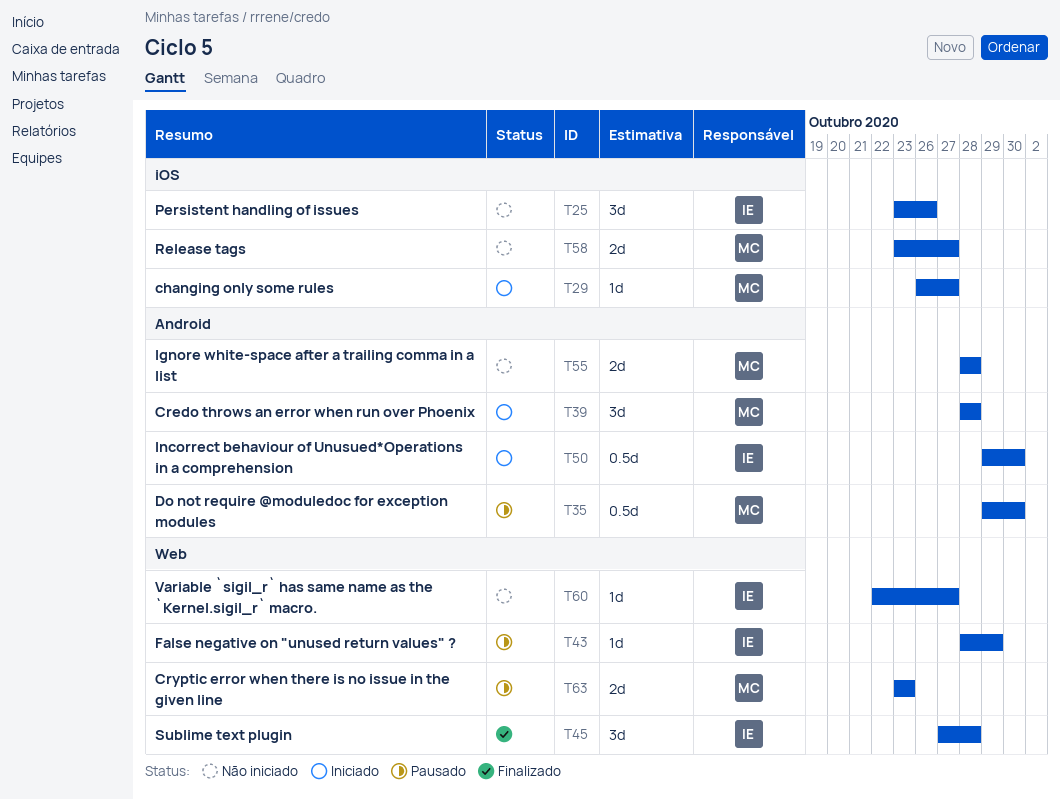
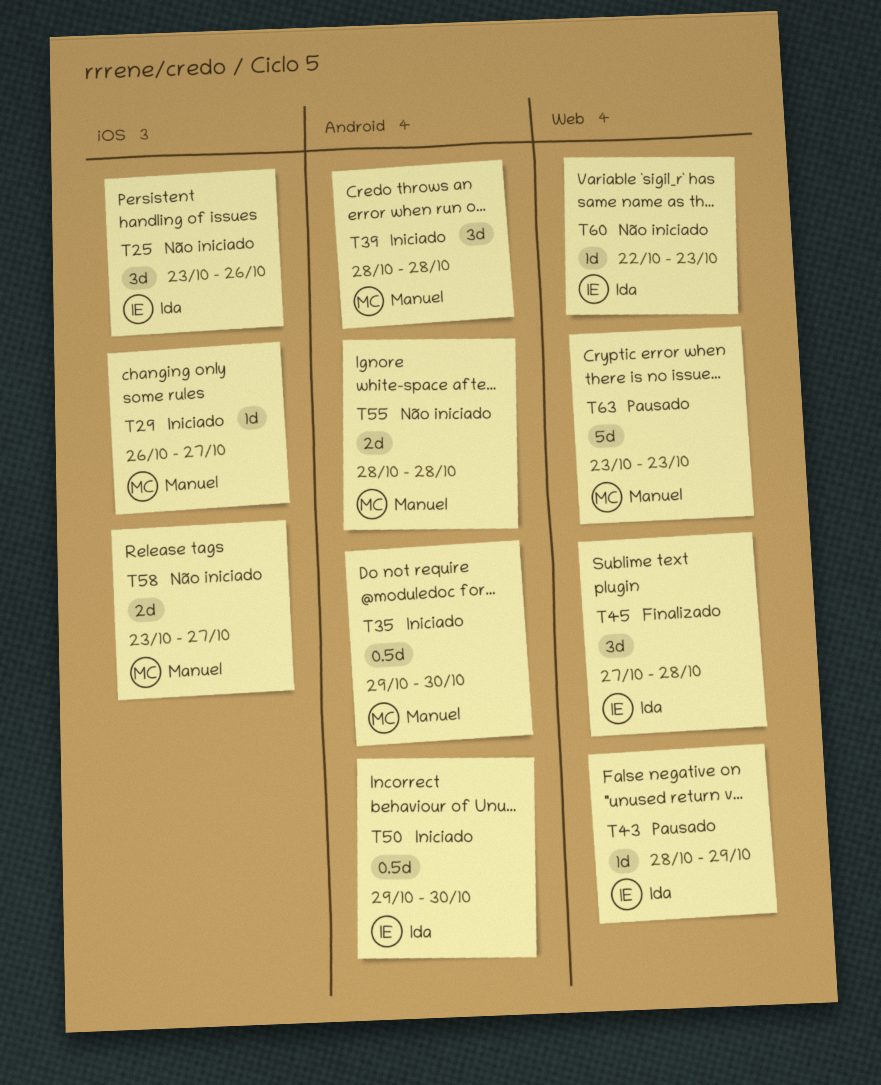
T35, status: Pausado -> Iniciado
T60, due: Oct 27 -> Oct 23
T63, estimate: 2d -> 5d

